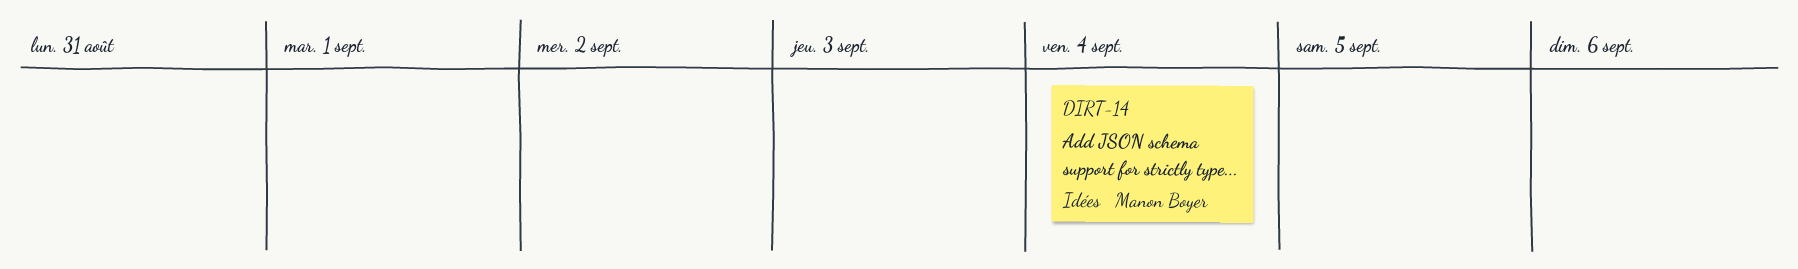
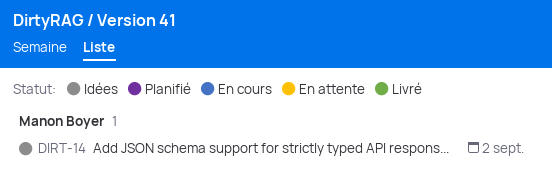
DIRT-14, due: Sep 4 -> Sep 2

